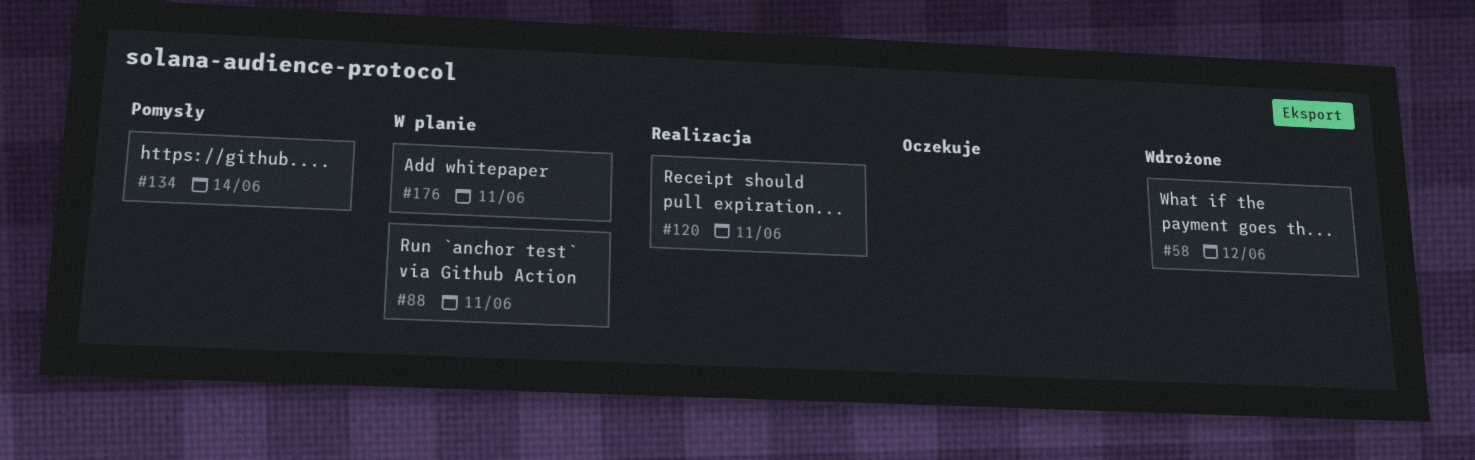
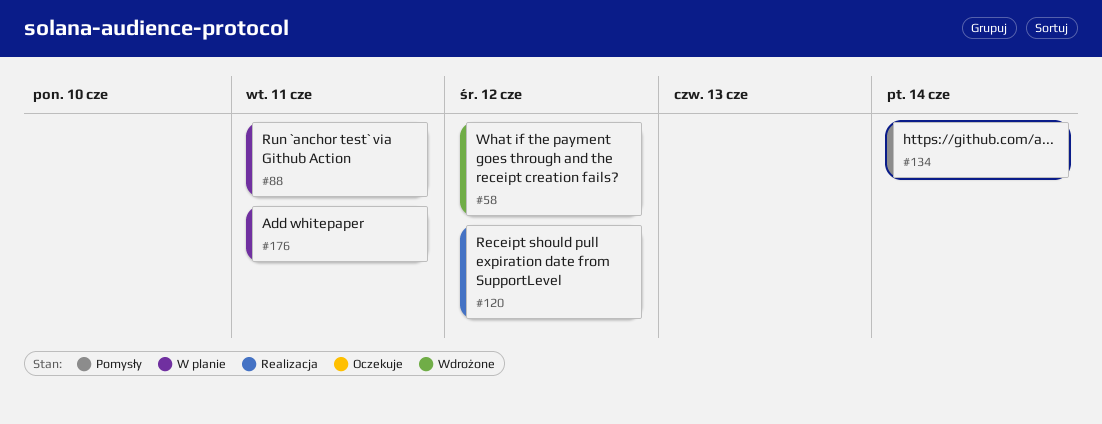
#120, due: Jun 11 -> Jun 12

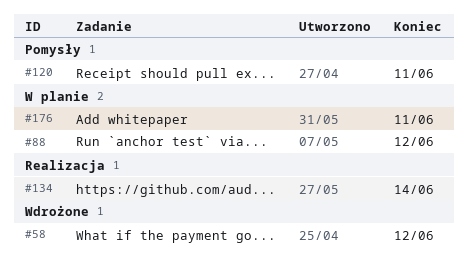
#88, due: Jun 11 -> Jun 12
#120, status: Realizacja -> Pomysły
#120, due: Jun 12 -> Jun 11
#134, status: Pomysły -> Realizacja

